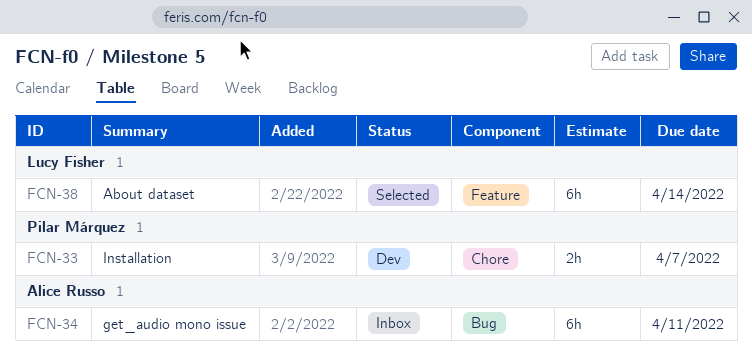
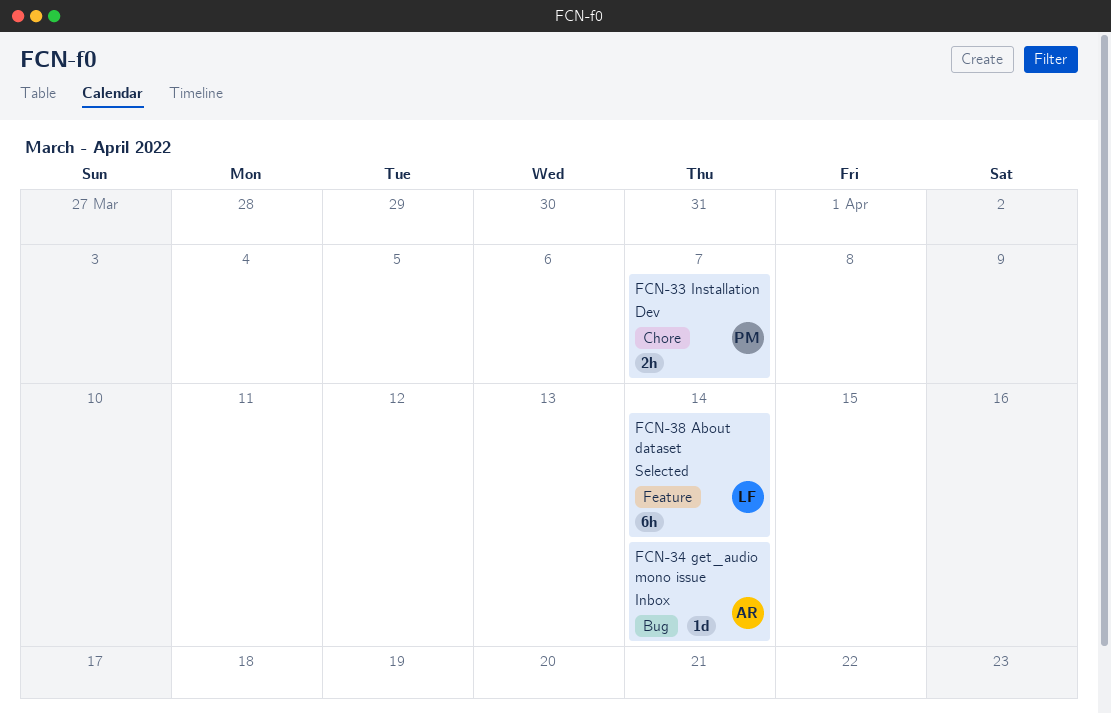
FCN-34, estimate: 6h -> 1d
FCN-34, due: Apr 11 -> Apr 14

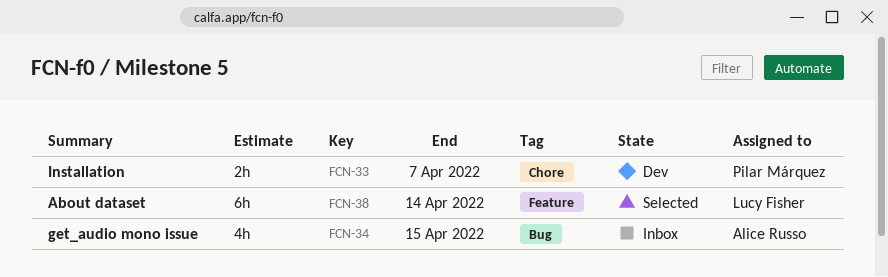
FCN-34, estimate: 1d -> 4h
FCN-34, due: Apr 14 -> Apr 15

